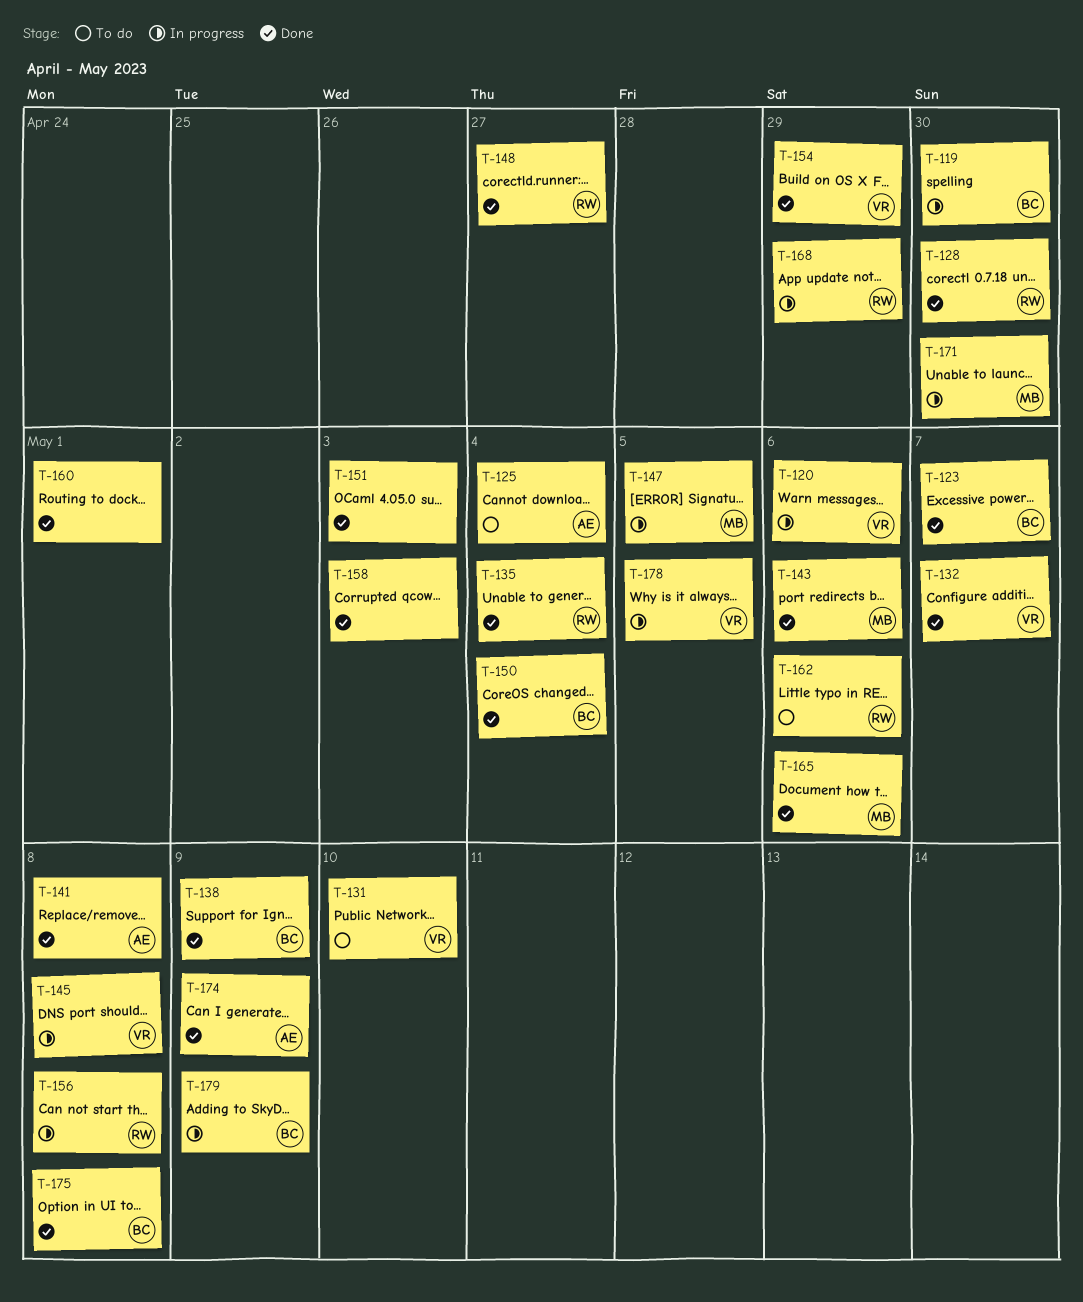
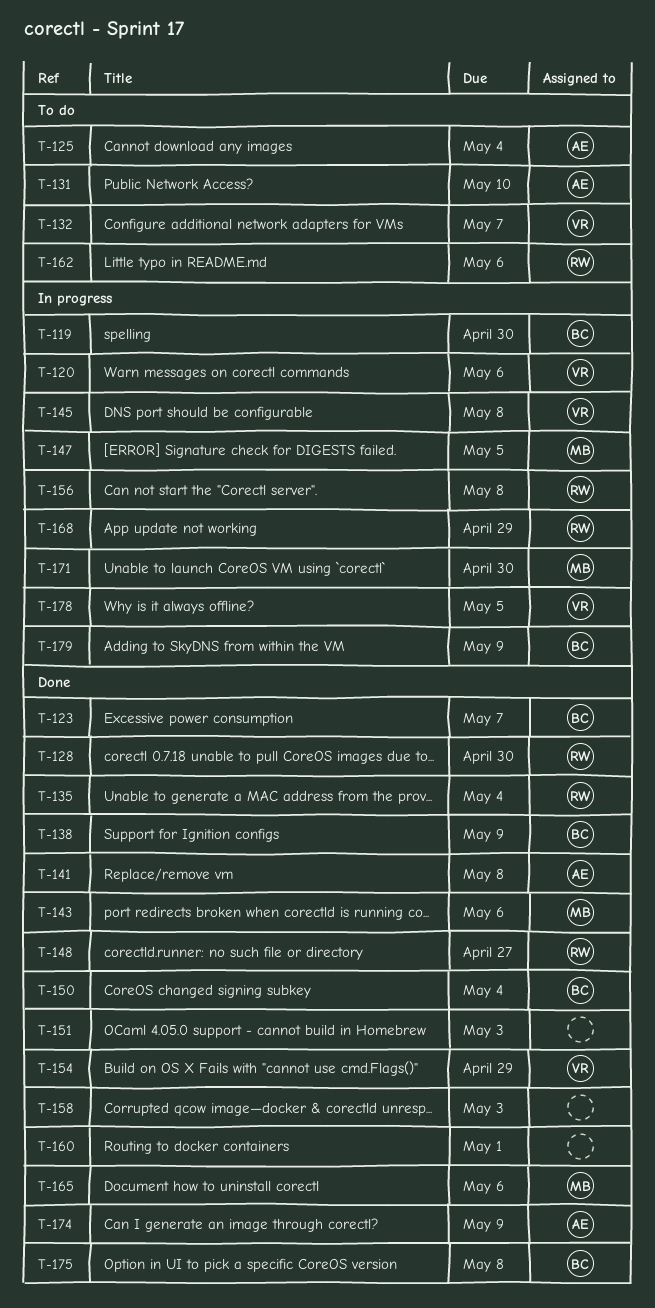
T-131, owner: VR -> AE
T-132, status: Done -> To do

